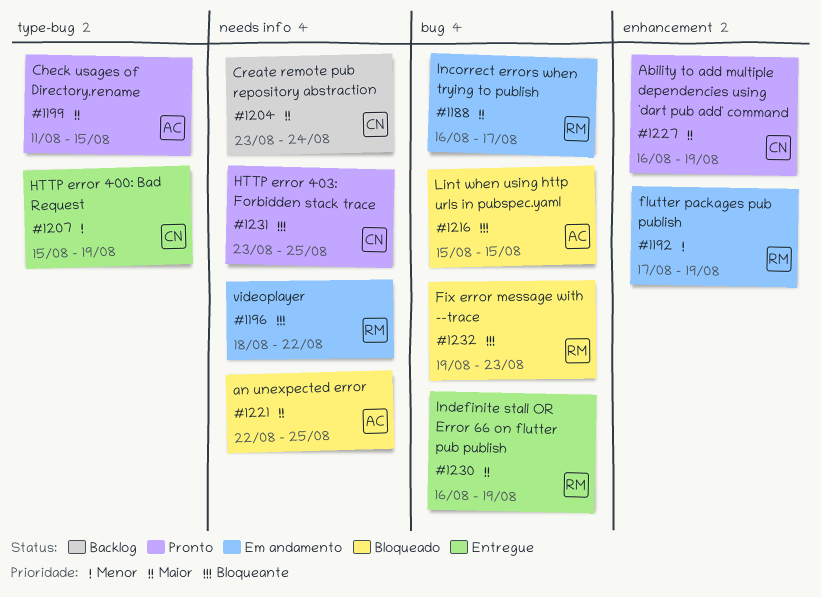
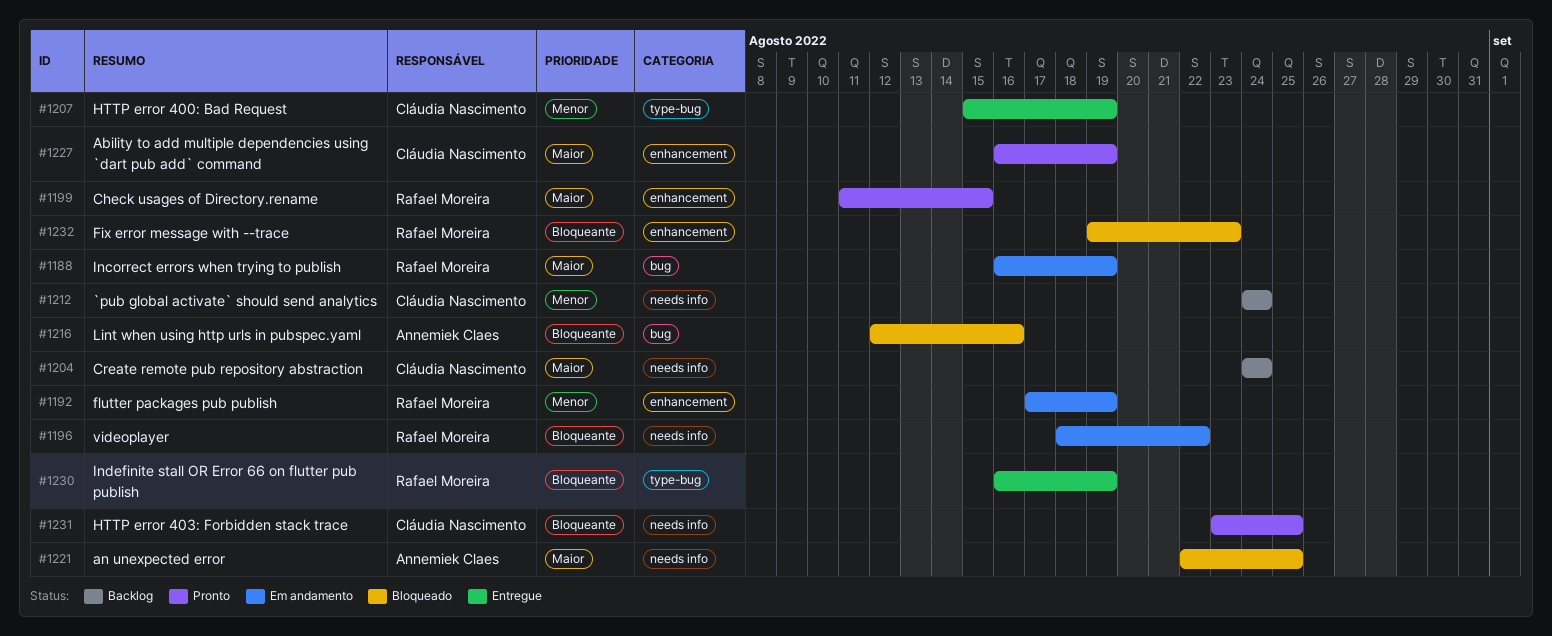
#1188, due: Aug 17 -> Aug 19
#1199, owner: Annemiek Claes -> Rafael Moreira
#1199, label: type-bug -> enhancement
#1204, start: Aug 23 -> Aug 24
#1212: none -> present
#1216, start: Aug 15 -> Aug 12
#1216, due: Aug 15 -> Aug 16
#1230, priority: Maior -> Bloqueante
#1230, label: bug -> type-bug
#1232, label: bug -> enhancement

